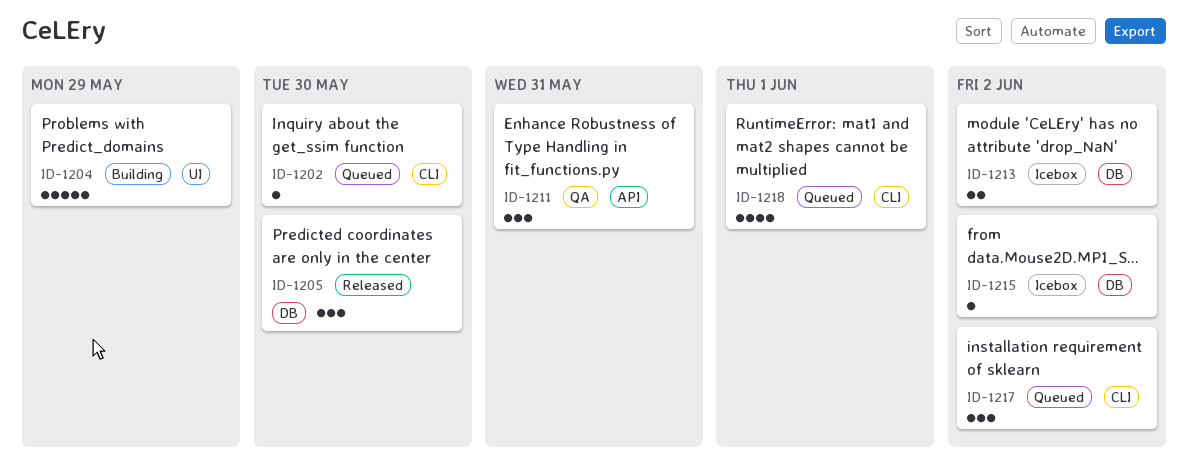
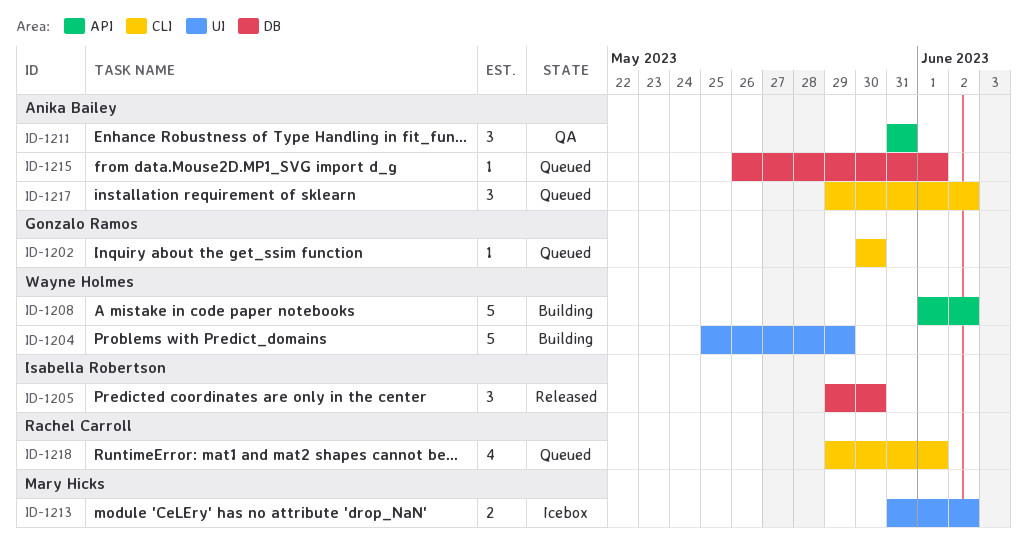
ID-1208: none -> present
ID-1213, label: DB -> UI
ID-1215, status: Icebox -> Queued
ID-1215, due: Jun 2 -> Jun 1

